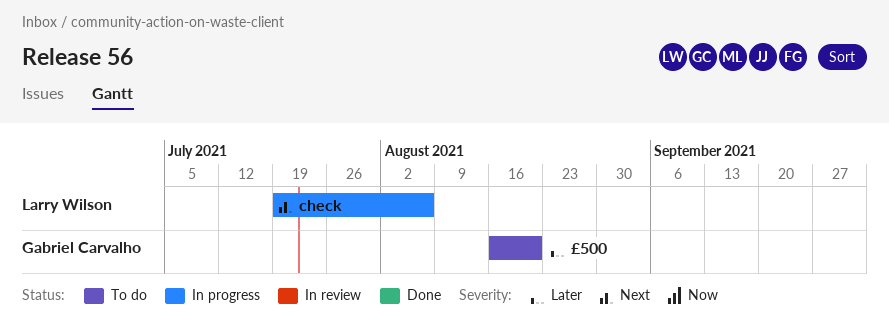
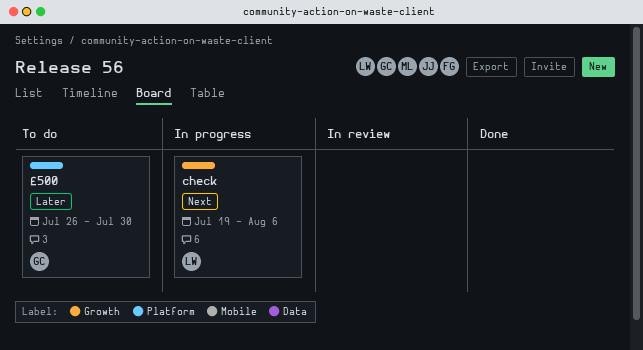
£500, start: Aug 16 -> Jul 26
£500, due: Aug 20 -> Jul 30

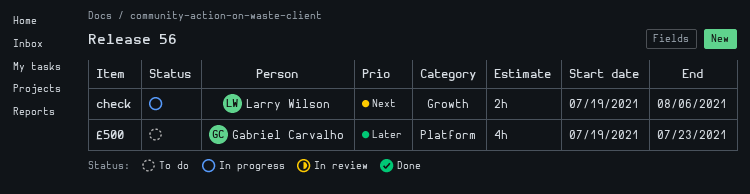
£500, start: Jul 26 -> Jul 19
£500, due: Jul 30 -> Jul 23

